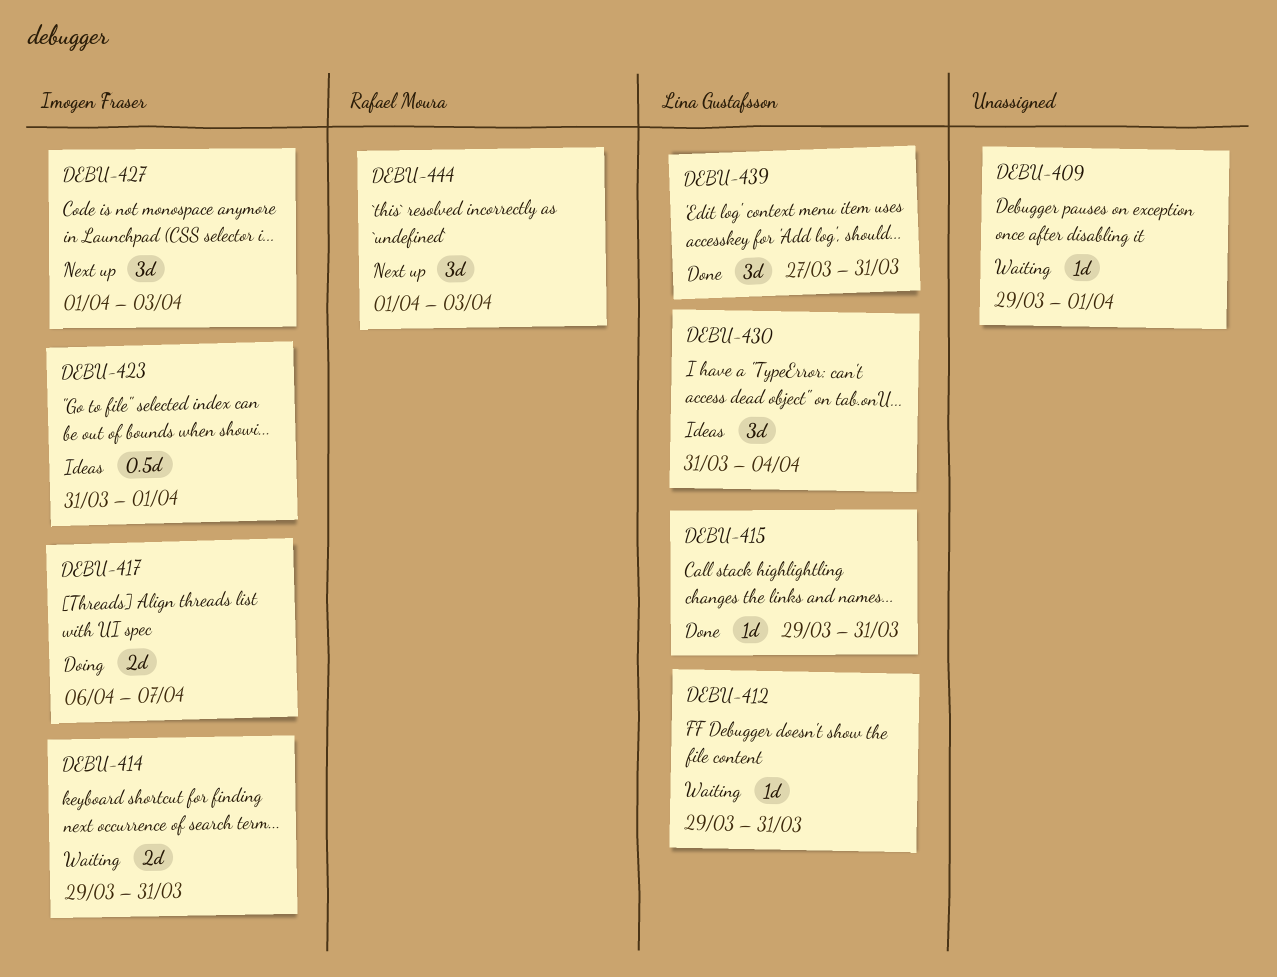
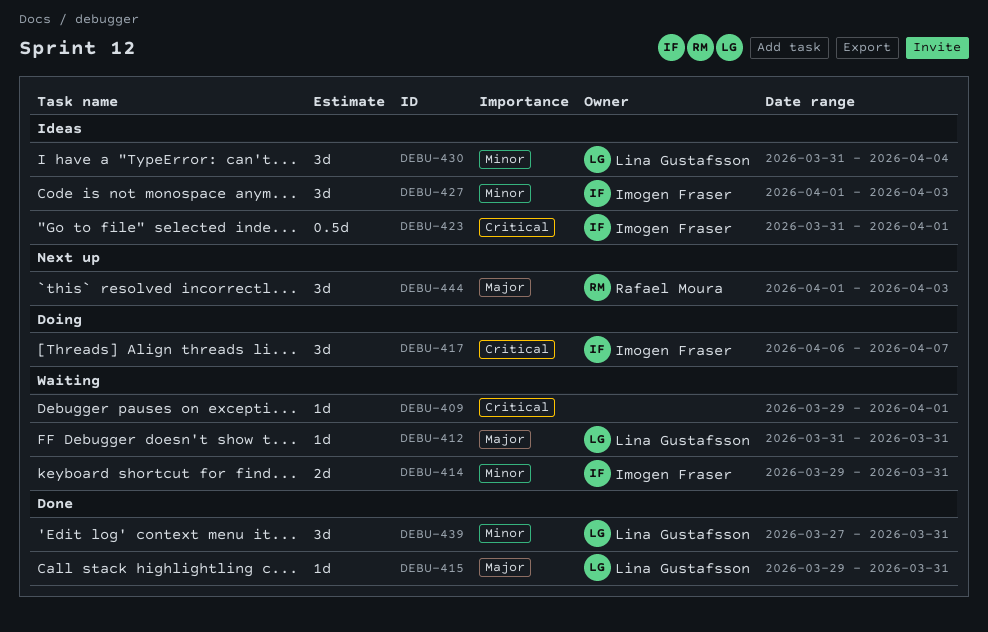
DEBU-412, start: Mar 29 -> Mar 31
DEBU-417, estimate: 2d -> 3d
DEBU-427, status: Next up -> Ideas

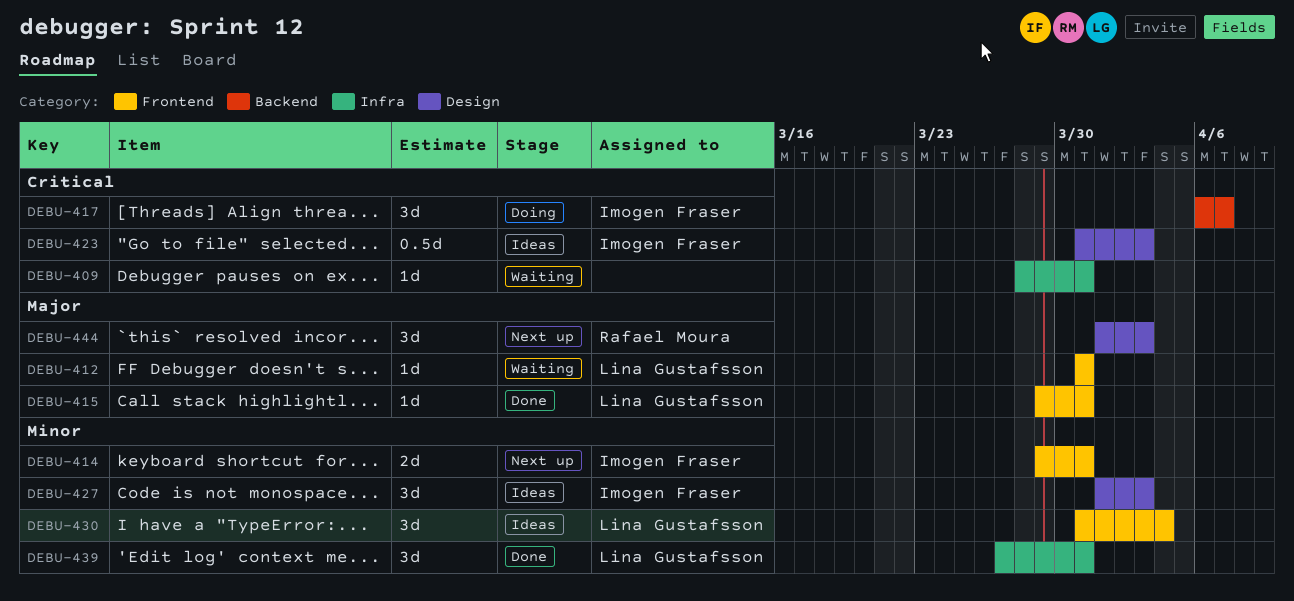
DEBU-409, start: Mar 29 -> Mar 28
DEBU-409, due: Apr 1 -> Mar 31
DEBU-414, status: Waiting -> Next up
DEBU-423, due: Apr 1 -> Apr 3

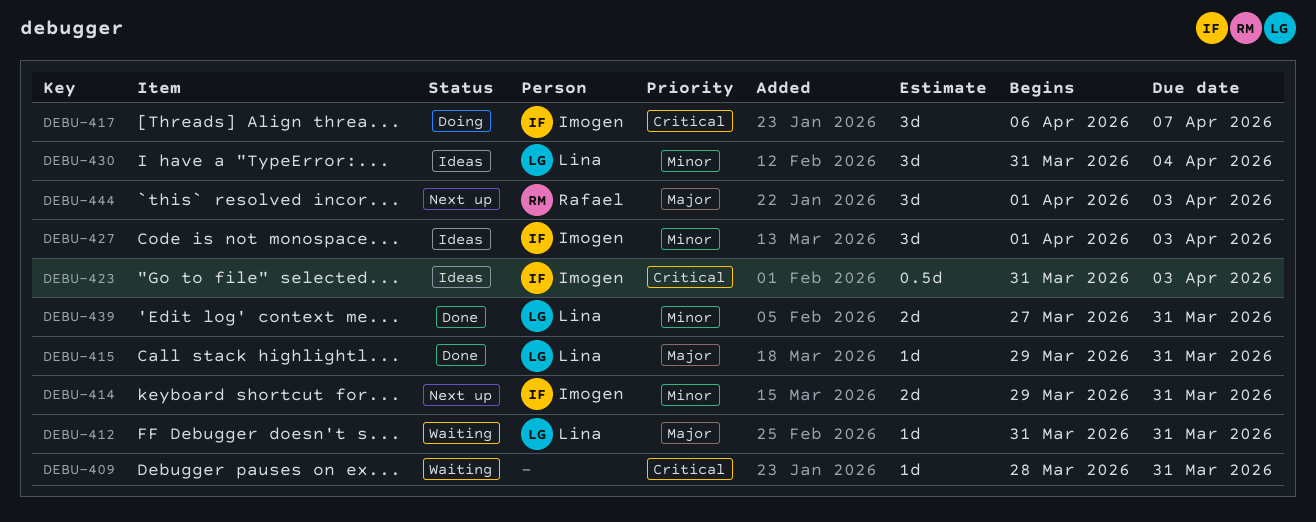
DEBU-439, estimate: 3d -> 2d

